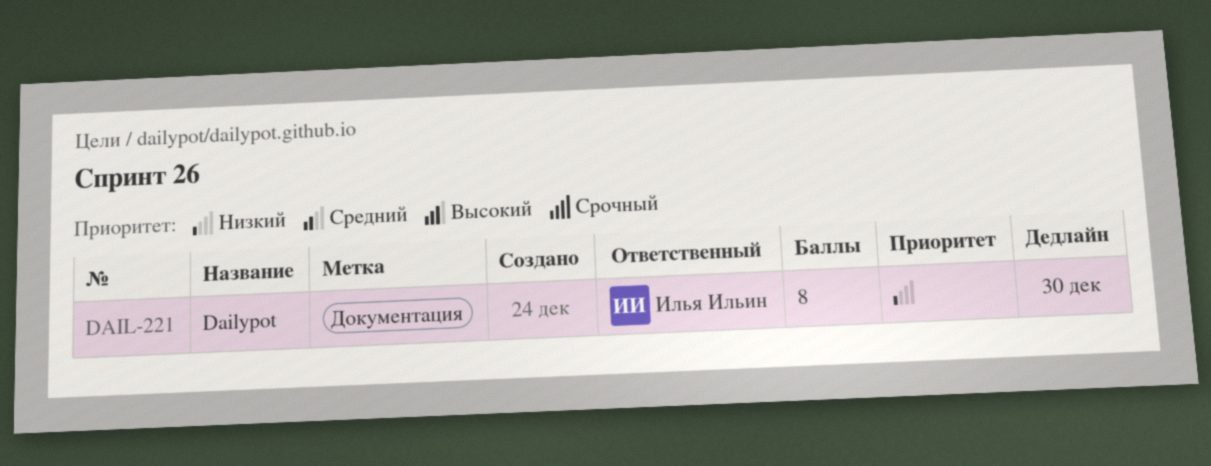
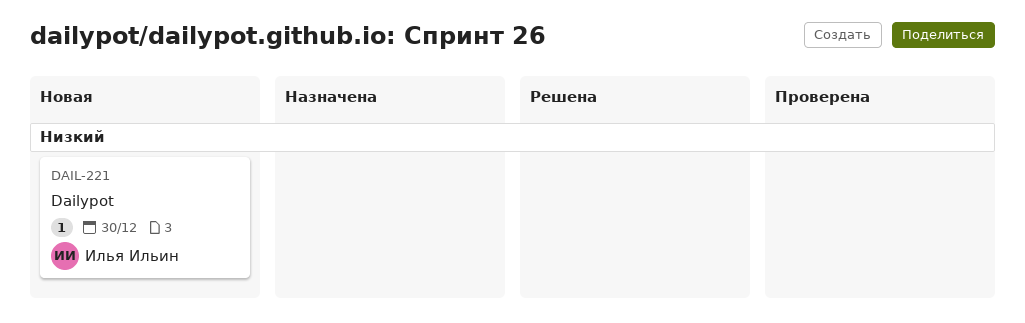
DAIL-221, estimate: 8 -> 1

